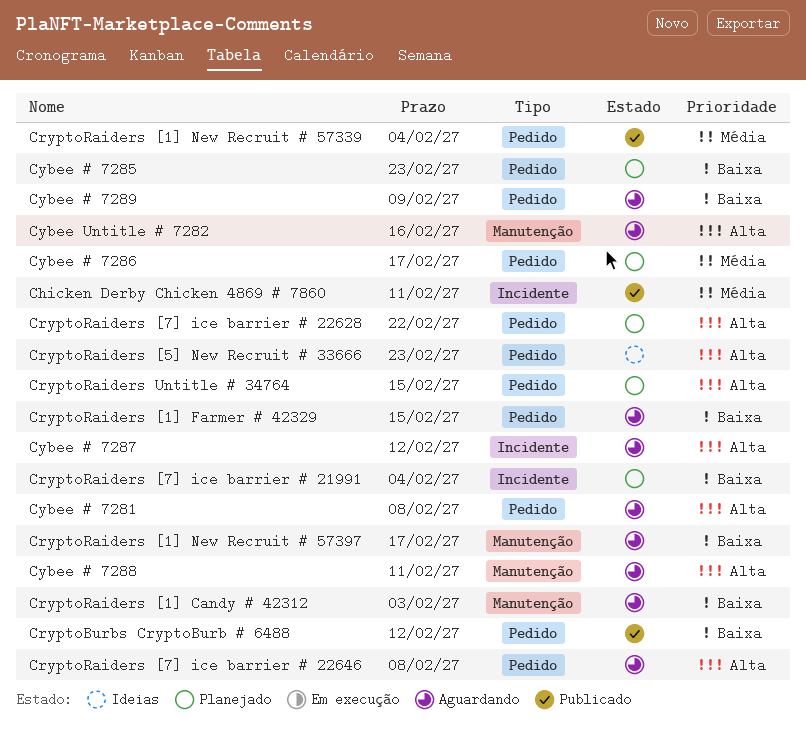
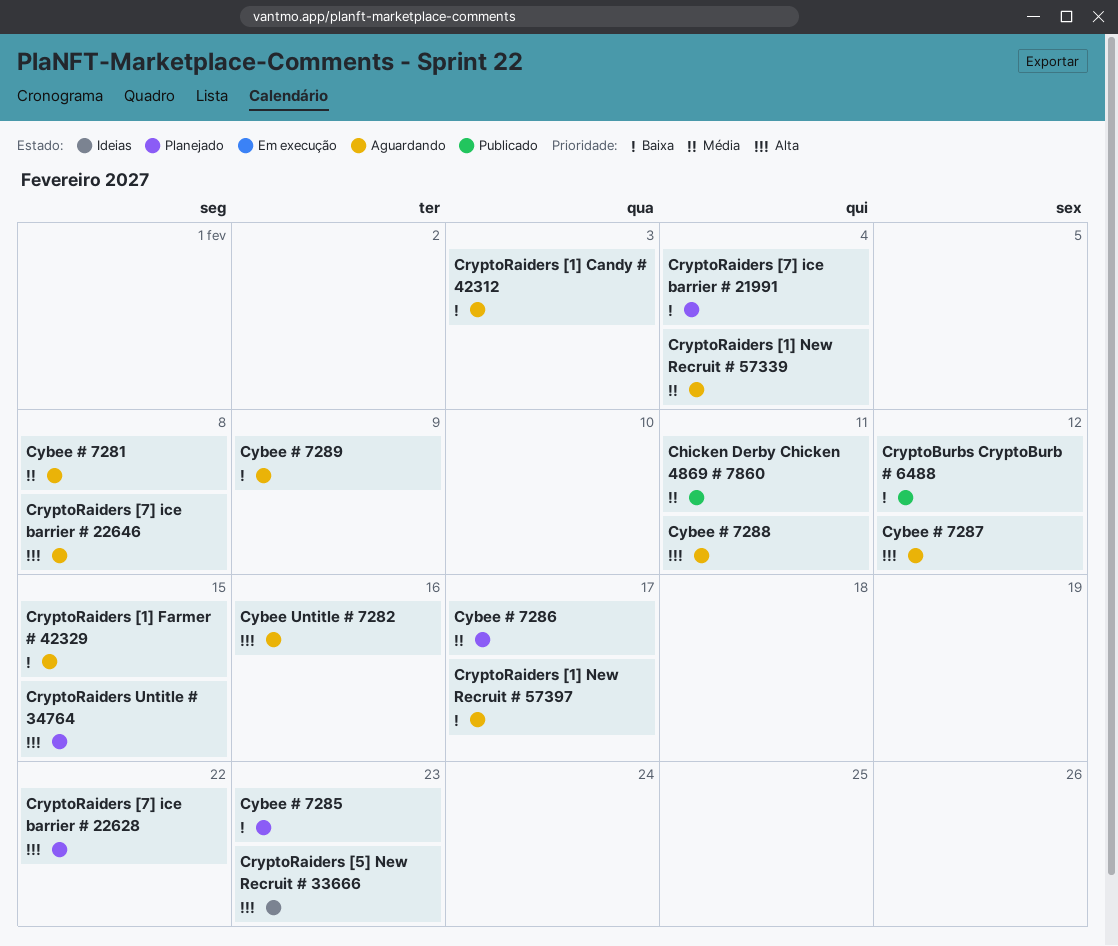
CryptoRaiders [1] New Recruit # 57339, status: Publicado -> Aguardando
Cybee # 7281, priority: Alta -> Média

